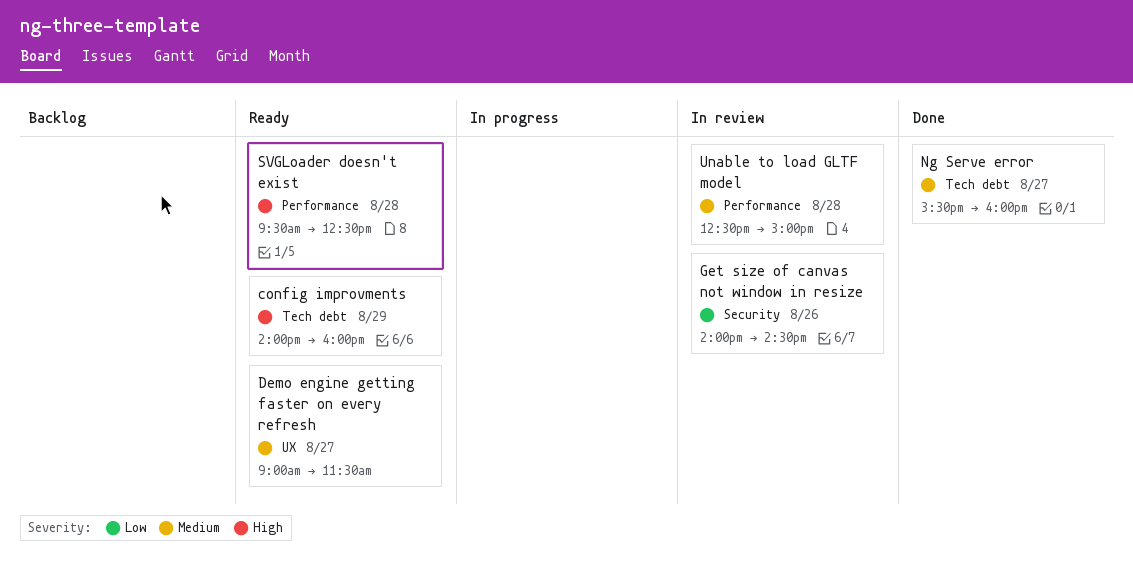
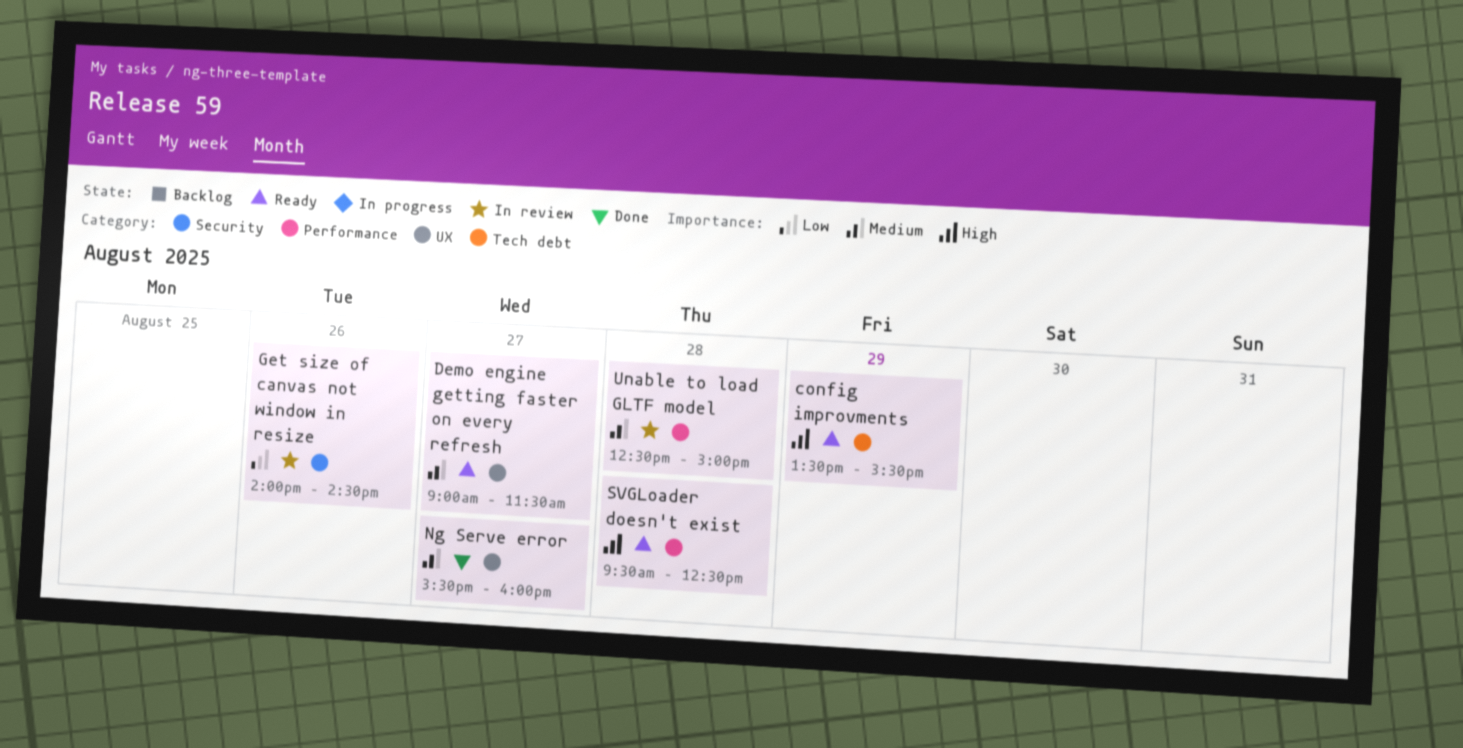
config improvments, begins: 14:00 -> 13:30
config improvments, ends: 16:00 -> 15:30
Ng Serve error, label: Tech debt -> UX

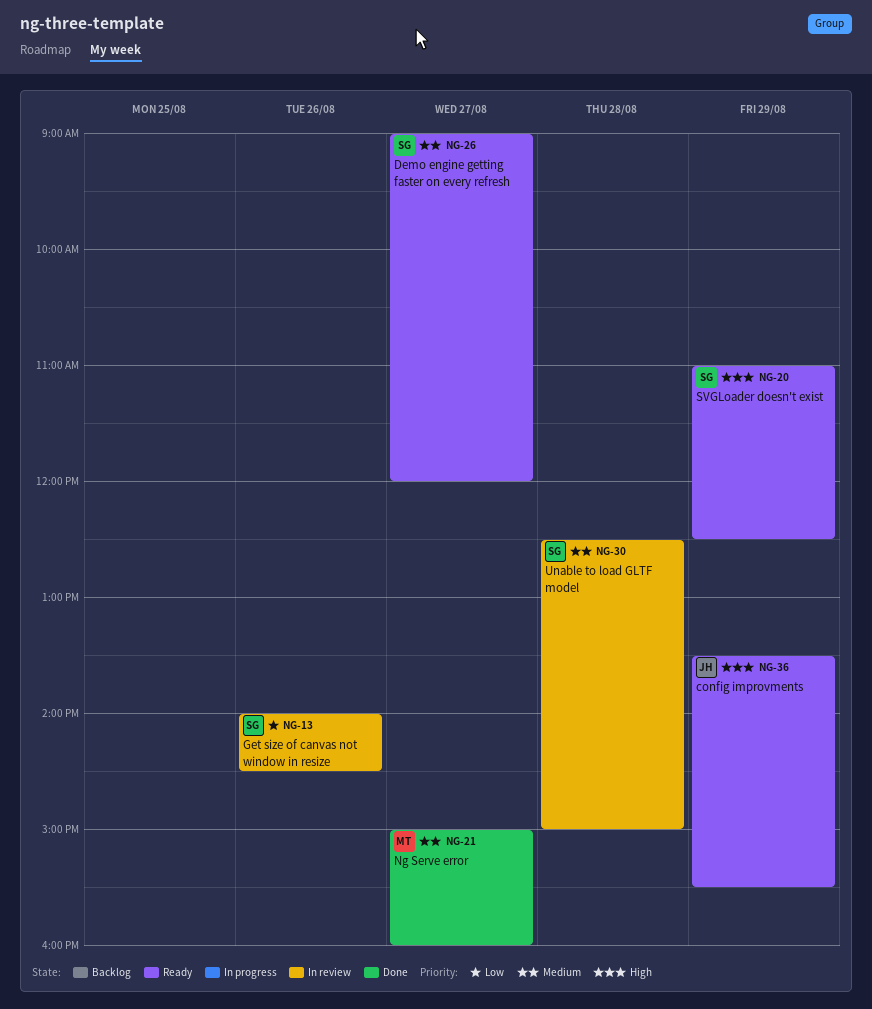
Demo engine getting faster on every refresh, ends: 11:30 -> 12:00
Ng Serve error, begins: 15:30 -> 15:00
SVGLoader doesn't exist, day: Aug 28 -> Aug 29
SVGLoader doesn't exist, begins: 09:30 -> 11:00

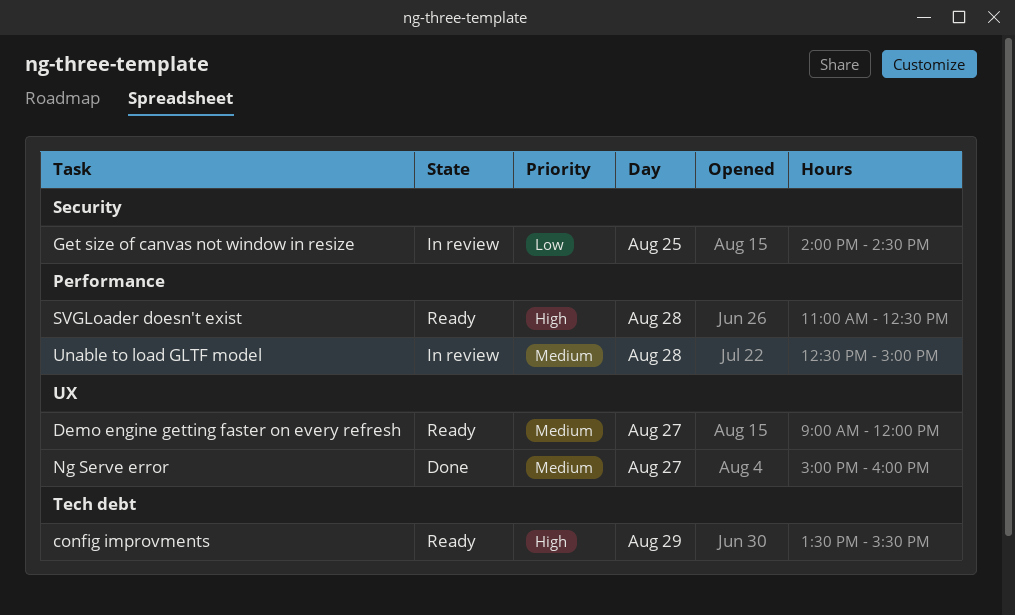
Get size of canvas not window in resize, day: Aug 26 -> Aug 25
SVGLoader doesn't exist, day: Aug 29 -> Aug 28

